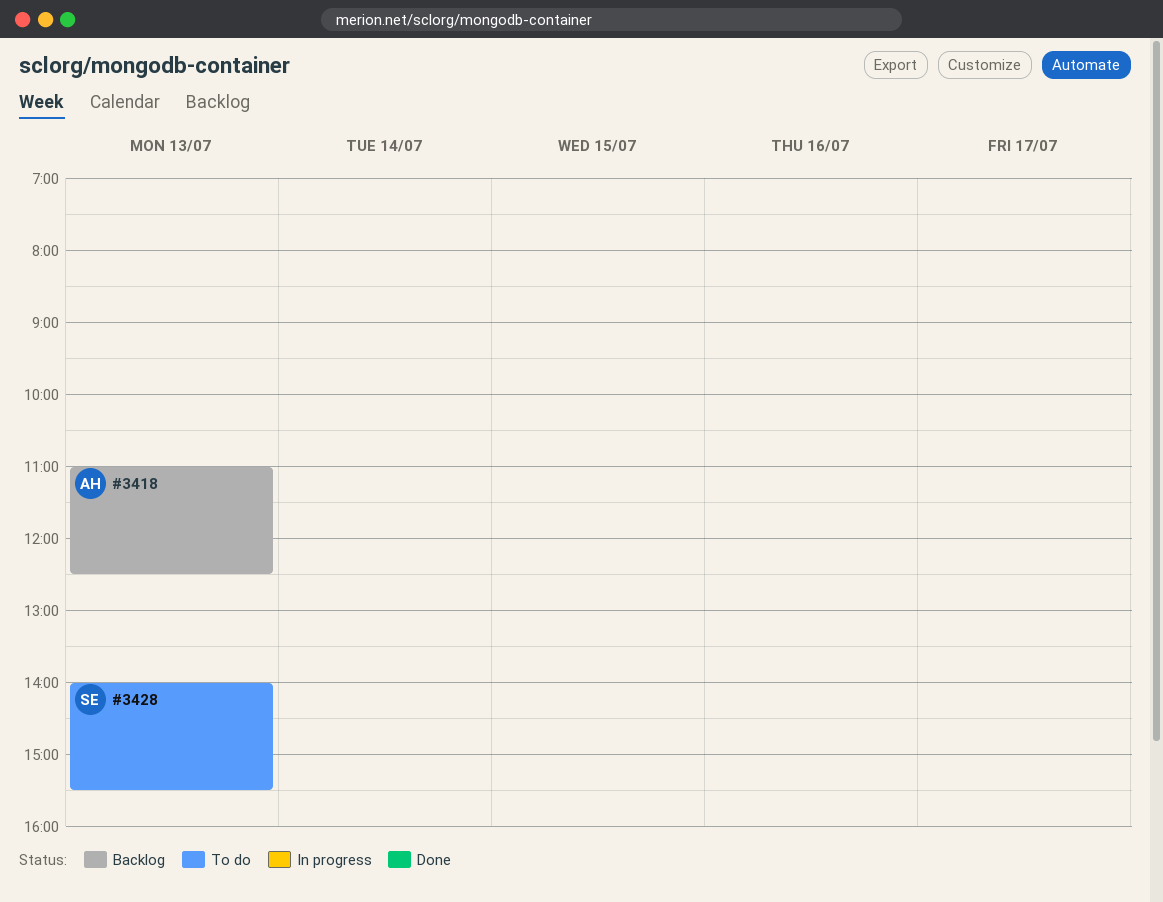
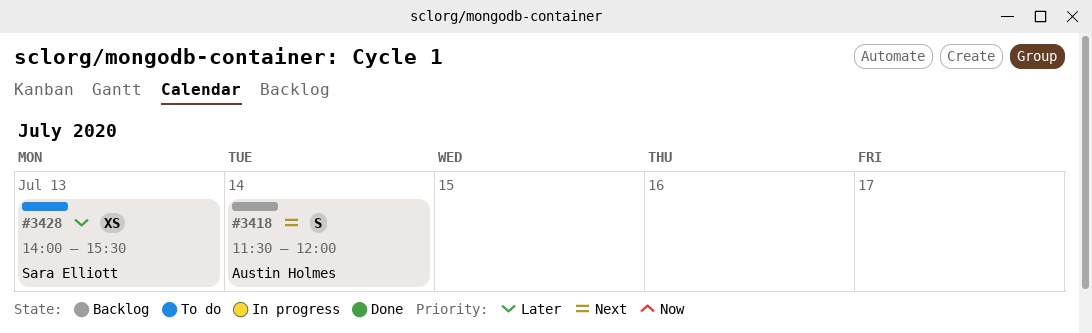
#3418, day: Jul 13 -> Jul 14
#3418, begins: 11:00 -> 11:30
#3418, ends: 12:30 -> 12:00

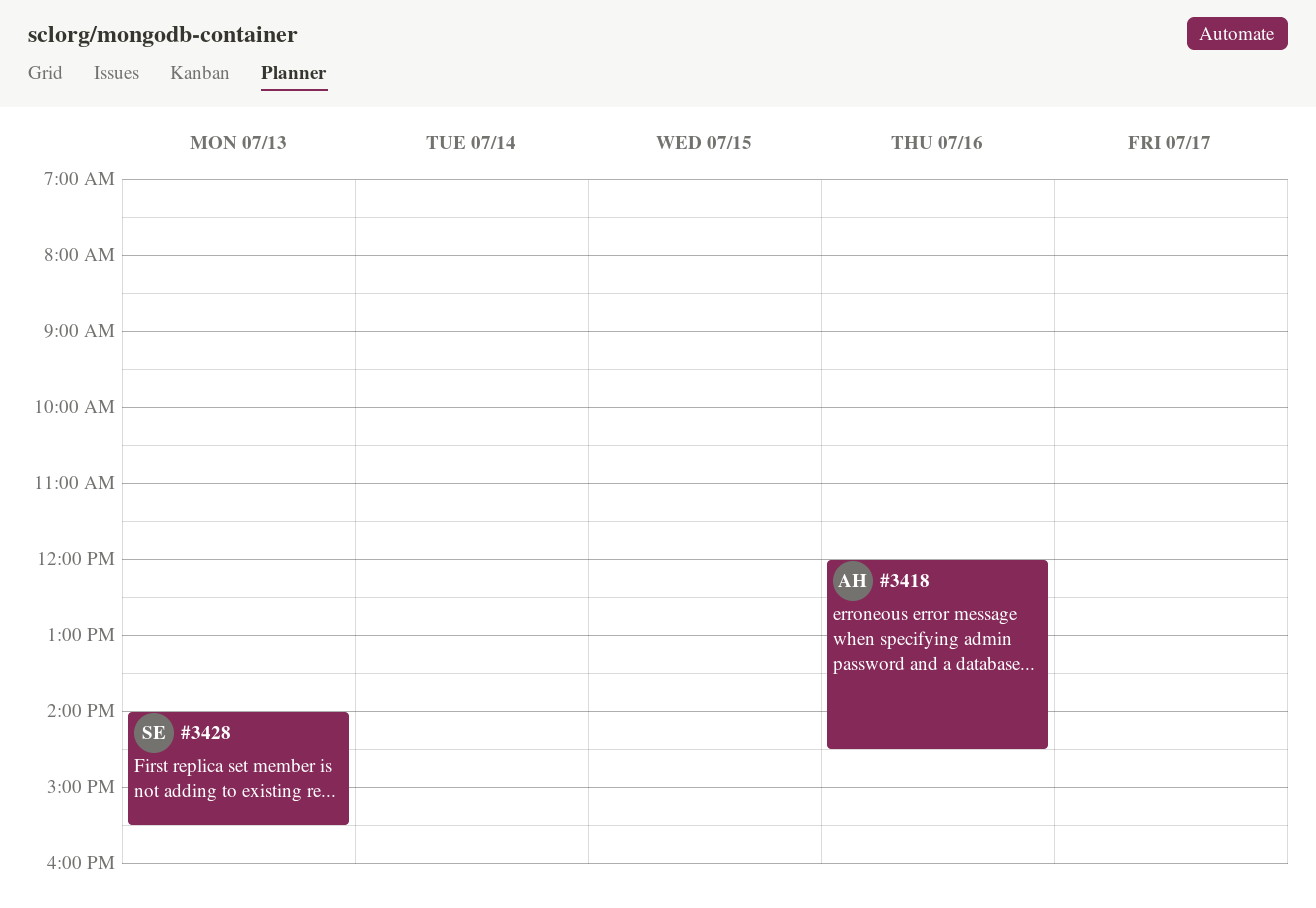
#3418, day: Jul 14 -> Jul 16
#3418, begins: 11:30 -> 12:00
#3418, ends: 12:00 -> 14:30

